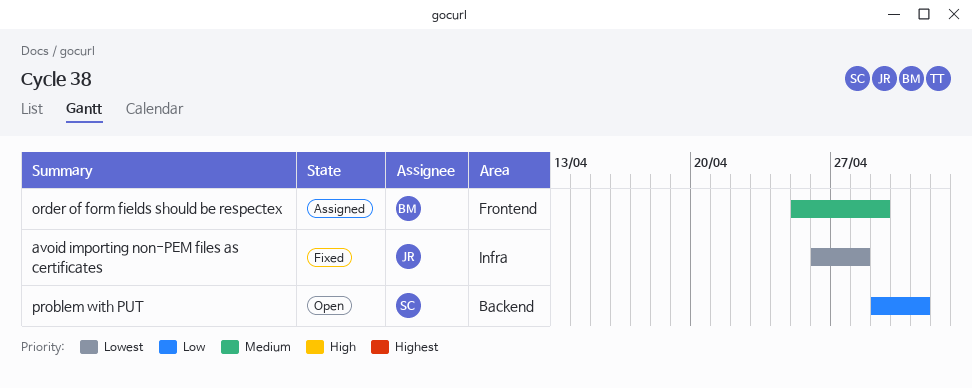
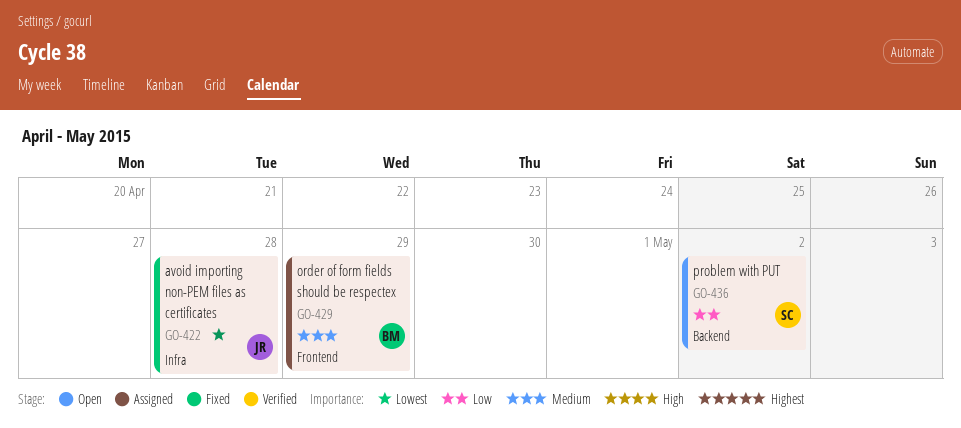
problem with PUT, due: May 1 -> May 2

